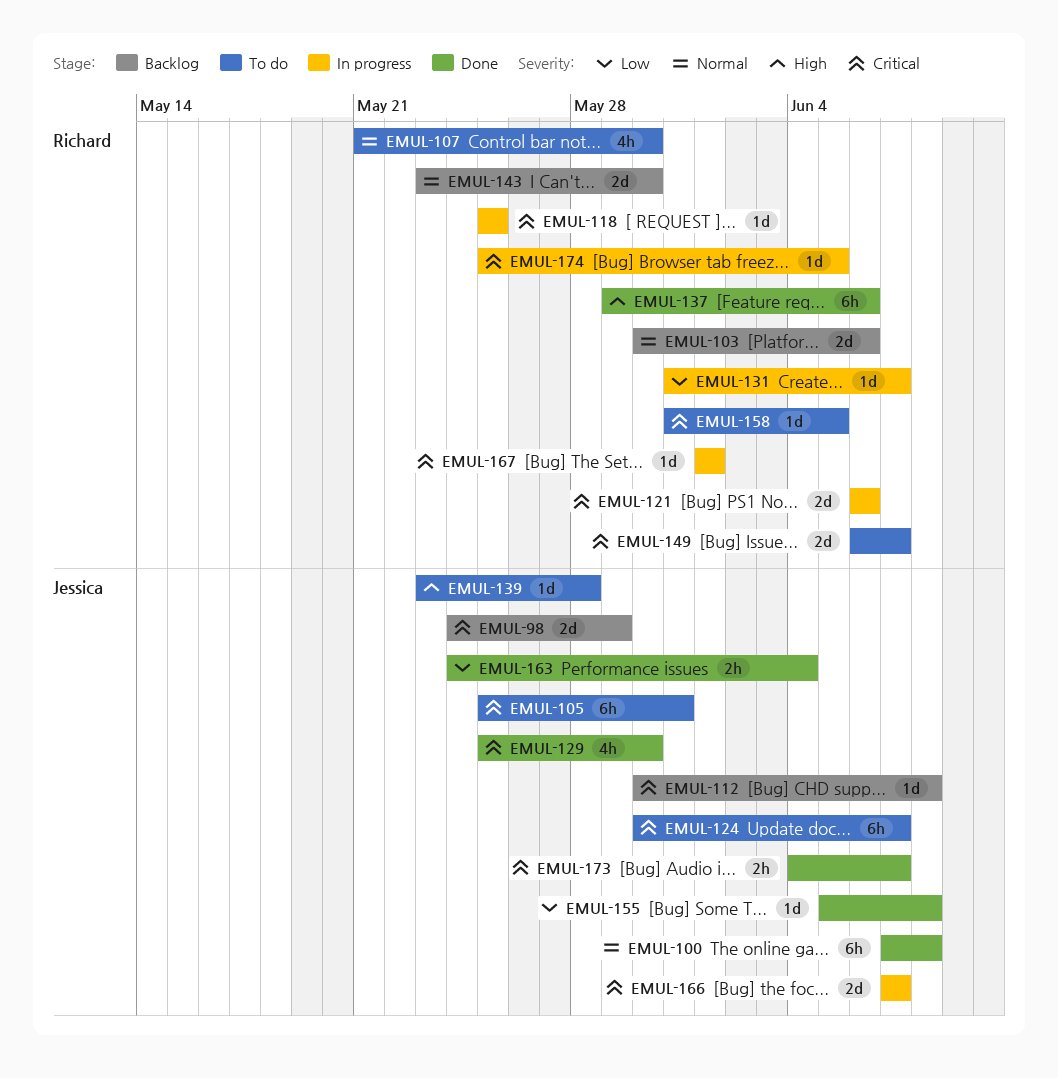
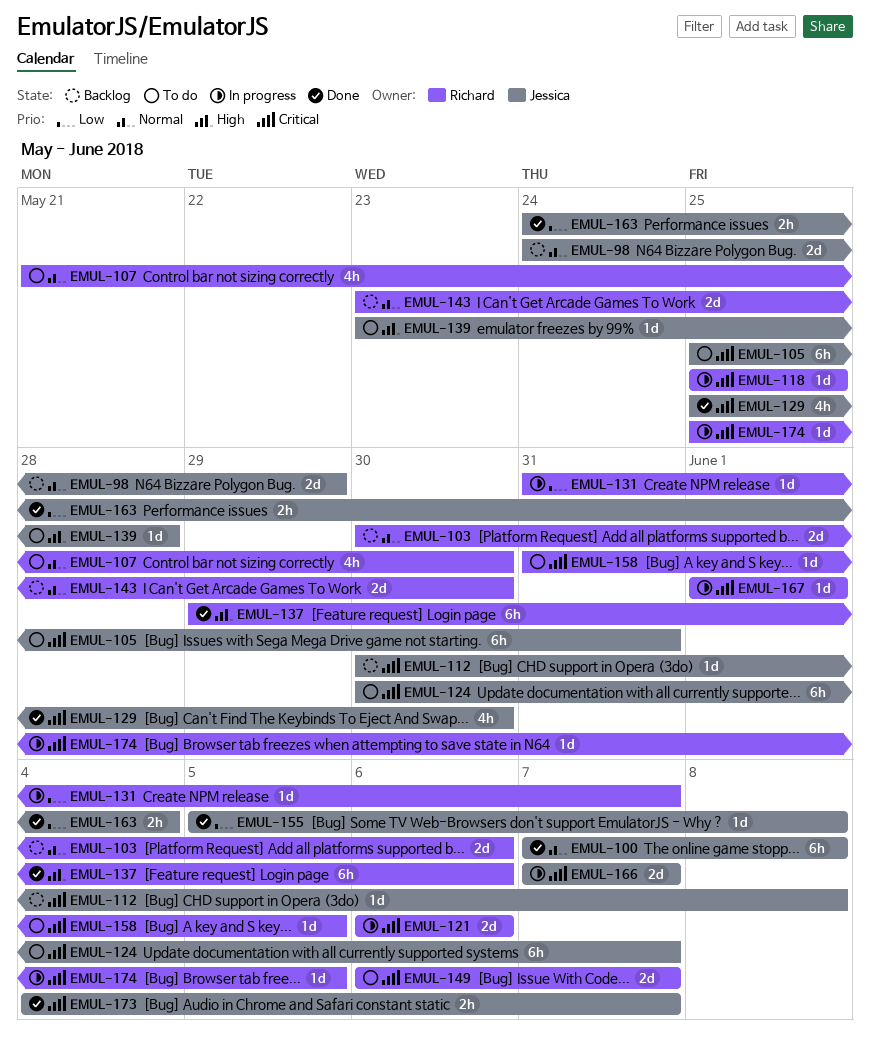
EMUL-98, priority: Critical -> Normal

